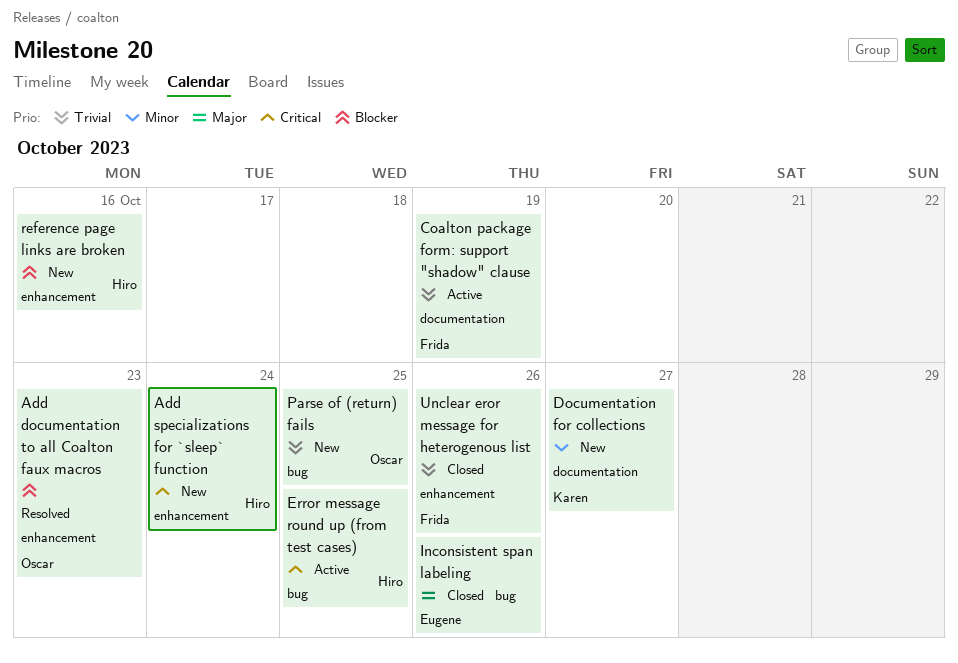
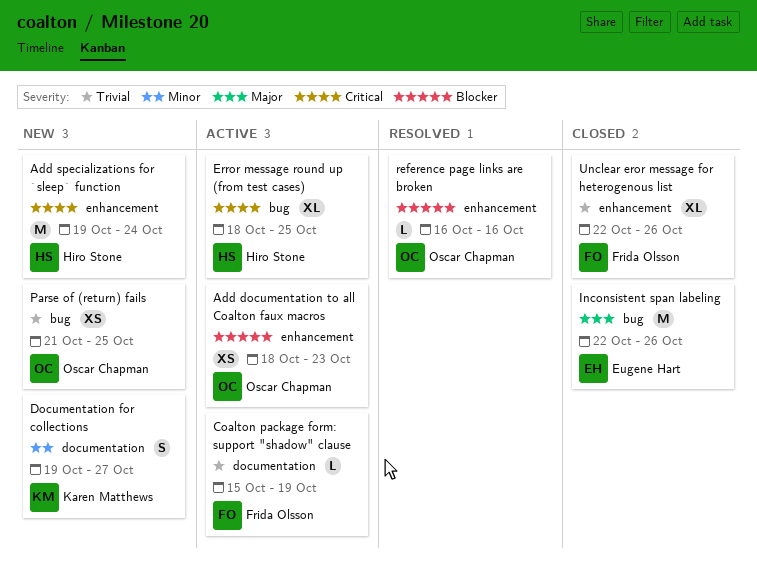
Add documentation to all Coalton faux macros, status: Resolved -> Active
reference page links are broken, status: New -> Resolved
reference page links are broken, owner: Hiro Stone -> Oscar Chapman

